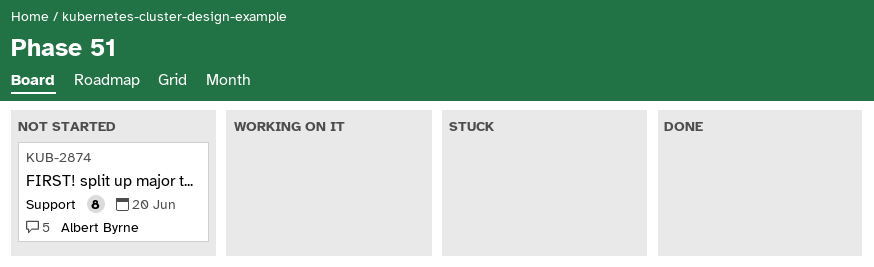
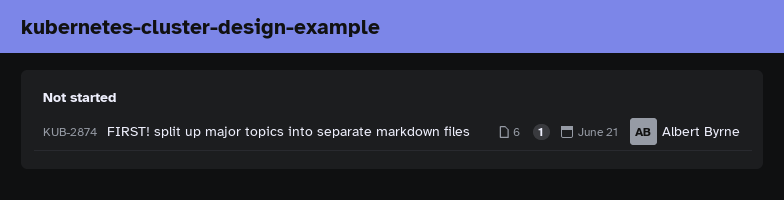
KUB-2874, estimate: 8 -> 1
KUB-2874, due: Jun 20 -> Jun 21

